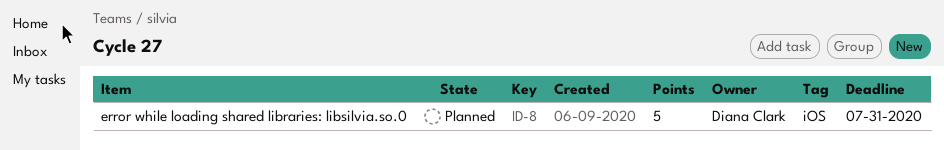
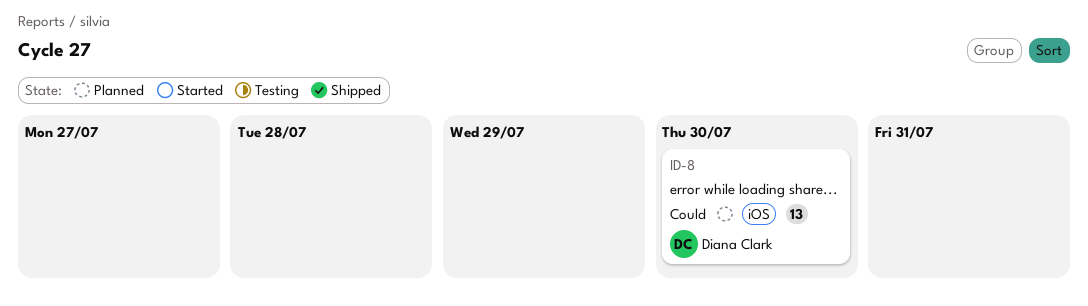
ID-8, estimate: 5 -> 13
ID-8, due: Jul 31 -> Jul 30

